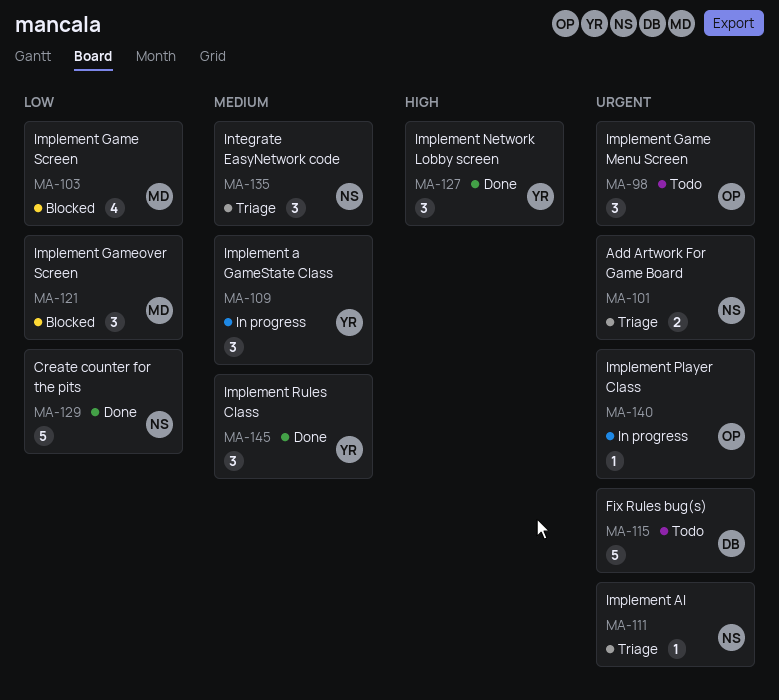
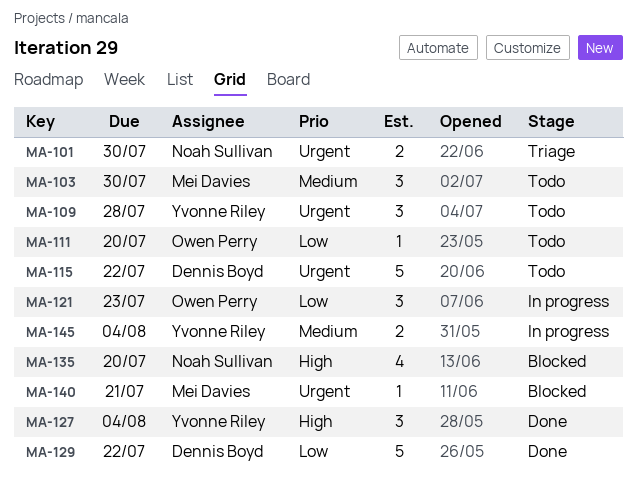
MA-98: present -> none
MA-103, status: Blocked -> Todo
MA-103, priority: Low -> Medium
MA-103, estimate: 4 -> 3
MA-109, status: In progress -> Todo
MA-109, priority: Medium -> Urgent
MA-111, status: Triage -> Todo
MA-111, owner: Noah Sullivan -> Owen Perry
MA-111, priority: Urgent -> Low
MA-121, status: Blocked -> In progress
MA-121, owner: Mei Davies -> Owen Perry
MA-129, owner: Noah Sullivan -> Dennis Boyd
MA-135, status: Triage -> Blocked
MA-135, priority: Medium -> High
MA-135, estimate: 3 -> 4
MA-140, status: In progress -> Blocked
MA-140, owner: Owen Perry -> Mei Davies
MA-145, status: Done -> In progress
MA-145, estimate: 3 -> 2

